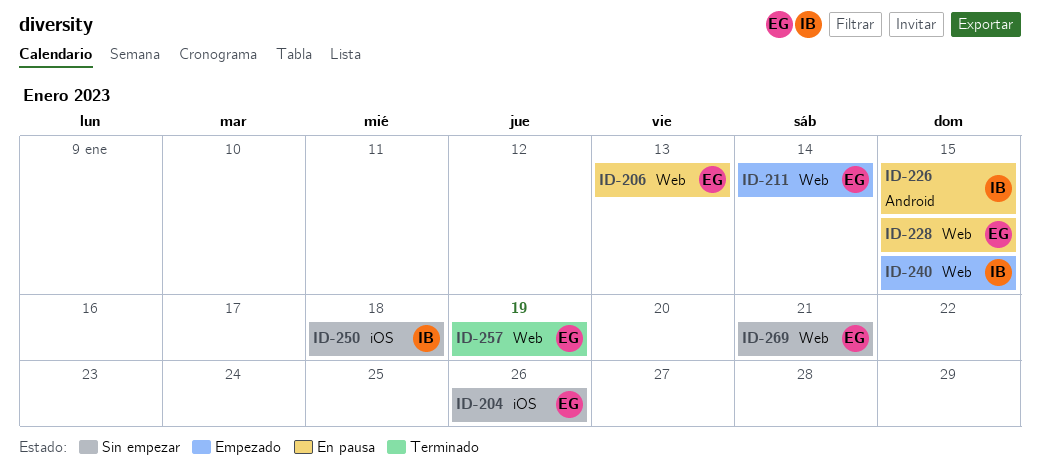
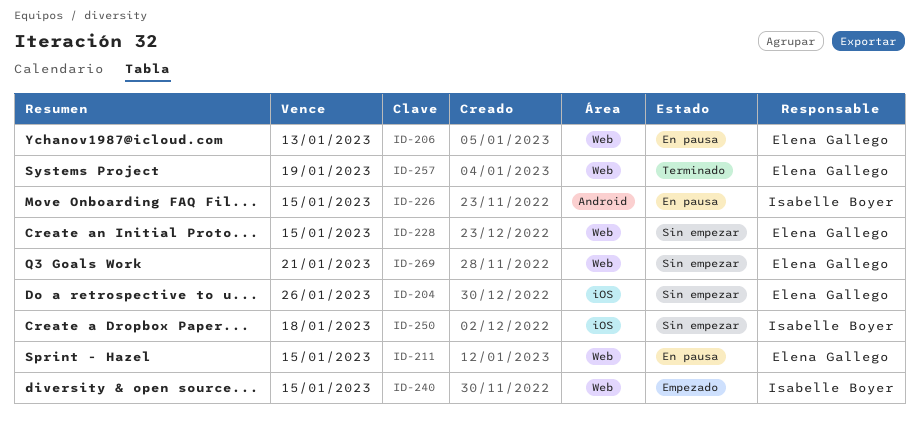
ID-211, status: Empezado -> En pausa
ID-211, due: Jan 14 -> Jan 15
ID-228, status: En pausa -> Sin empezar

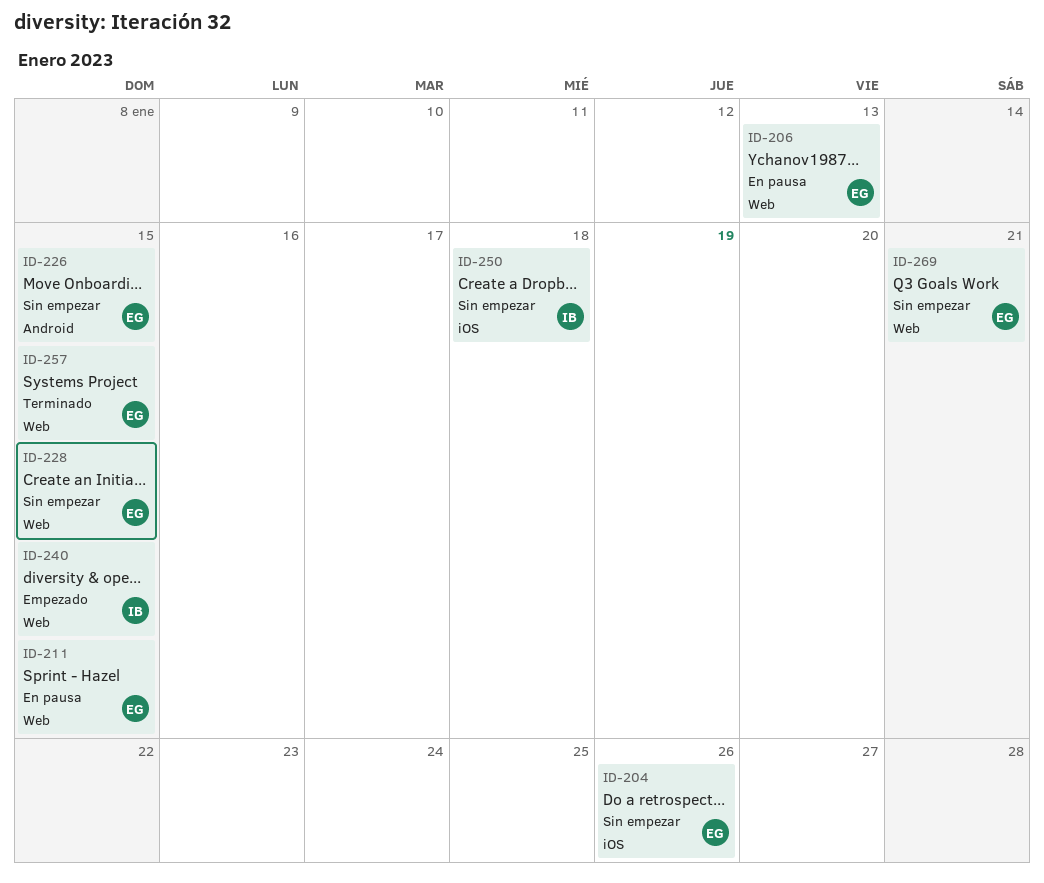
ID-226, status: En pausa -> Sin empezar
ID-226, owner: Isabelle Boyer -> Elena Gallego
ID-257, due: Jan 19 -> Jan 15

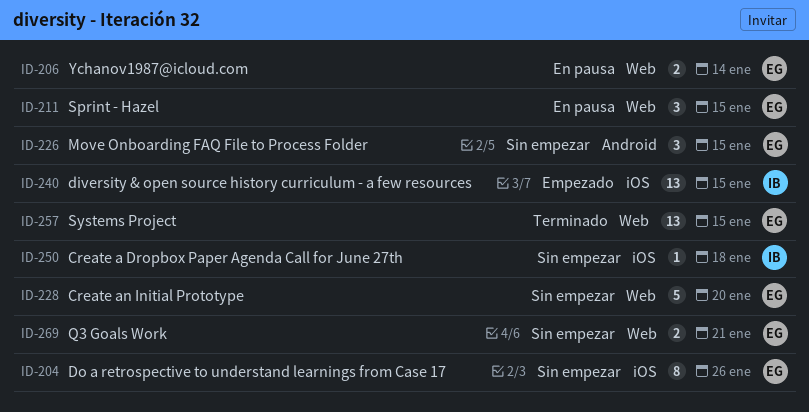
ID-206, due: Jan 13 -> Jan 14
ID-228, due: Jan 15 -> Jan 20
ID-240, label: Web -> iOS

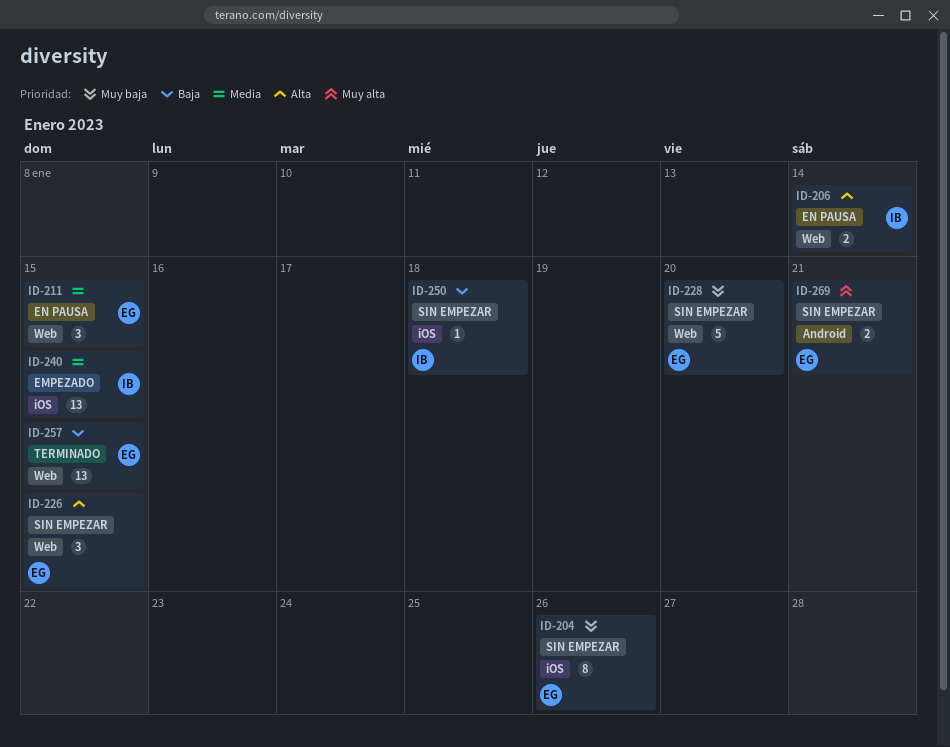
ID-206, owner: EG -> IB
ID-226, label: Android -> Web
ID-269, label: Web -> Android

